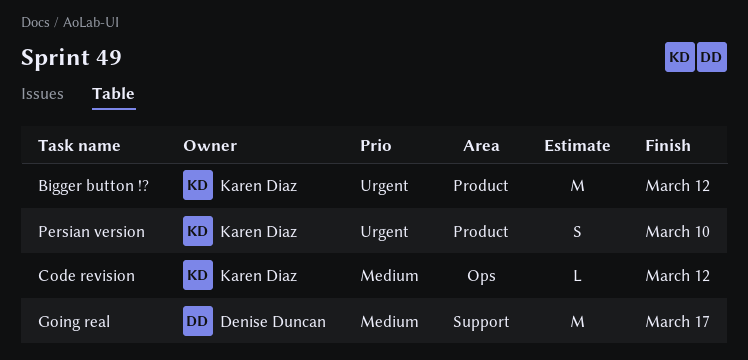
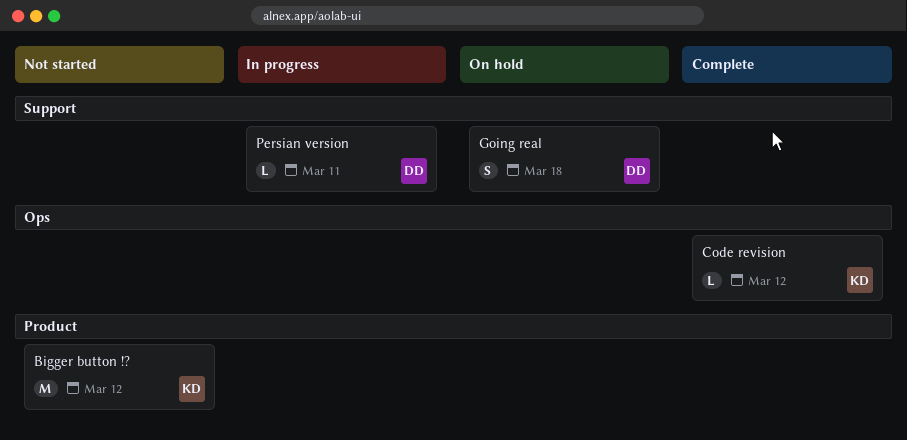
Going real, estimate: M -> S
Going real, due: Mar 17 -> Mar 18
Persian version, owner: Karen Diaz -> Denise Duncan
Persian version, label: Product -> Support
Persian version, estimate: S -> L
Persian version, due: Mar 10 -> Mar 11

